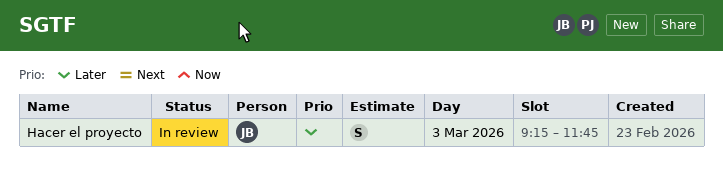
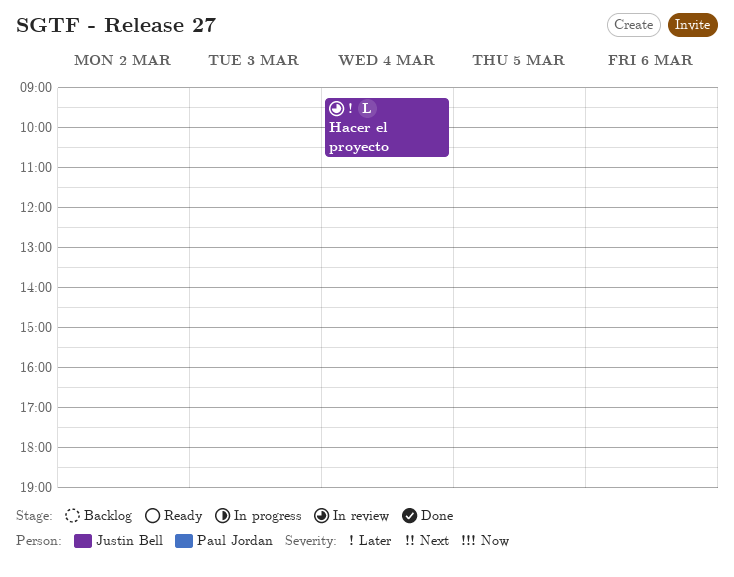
Hacer el proyecto, estimate: S -> L
Hacer el proyecto, day: Mar 3 -> Mar 4
Hacer el proyecto, ends: 11:45 -> 10:45

